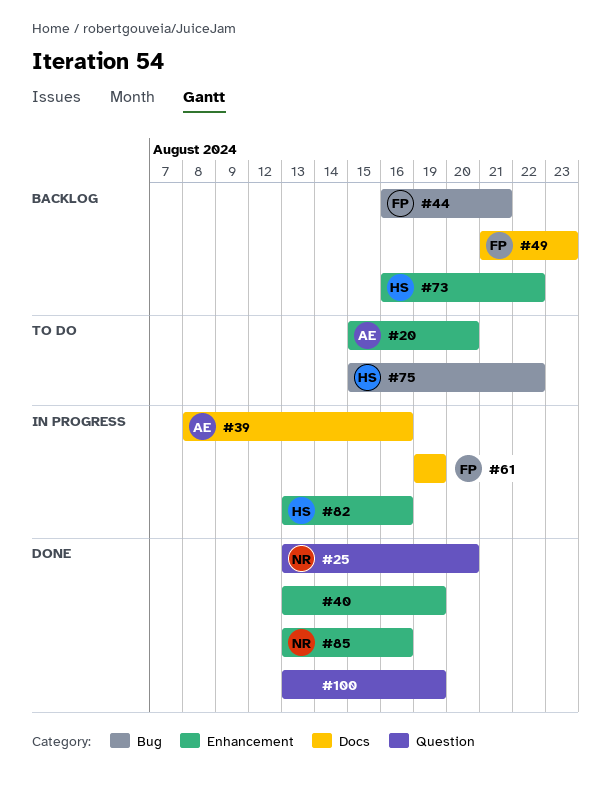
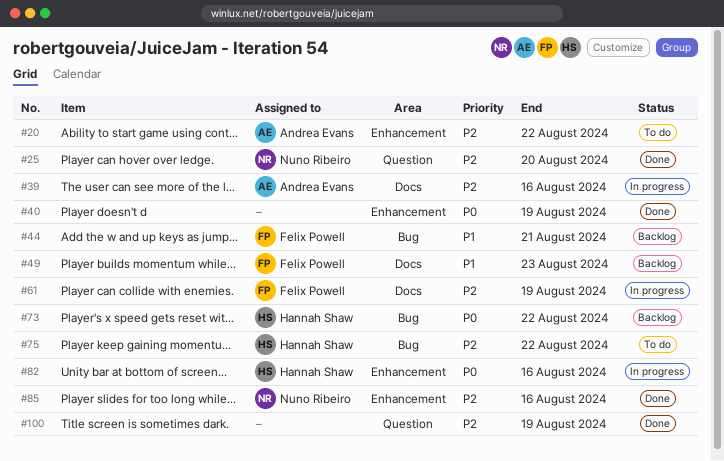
#20, due: Aug 20 -> Aug 22
#73, label: Enhancement -> Bug

